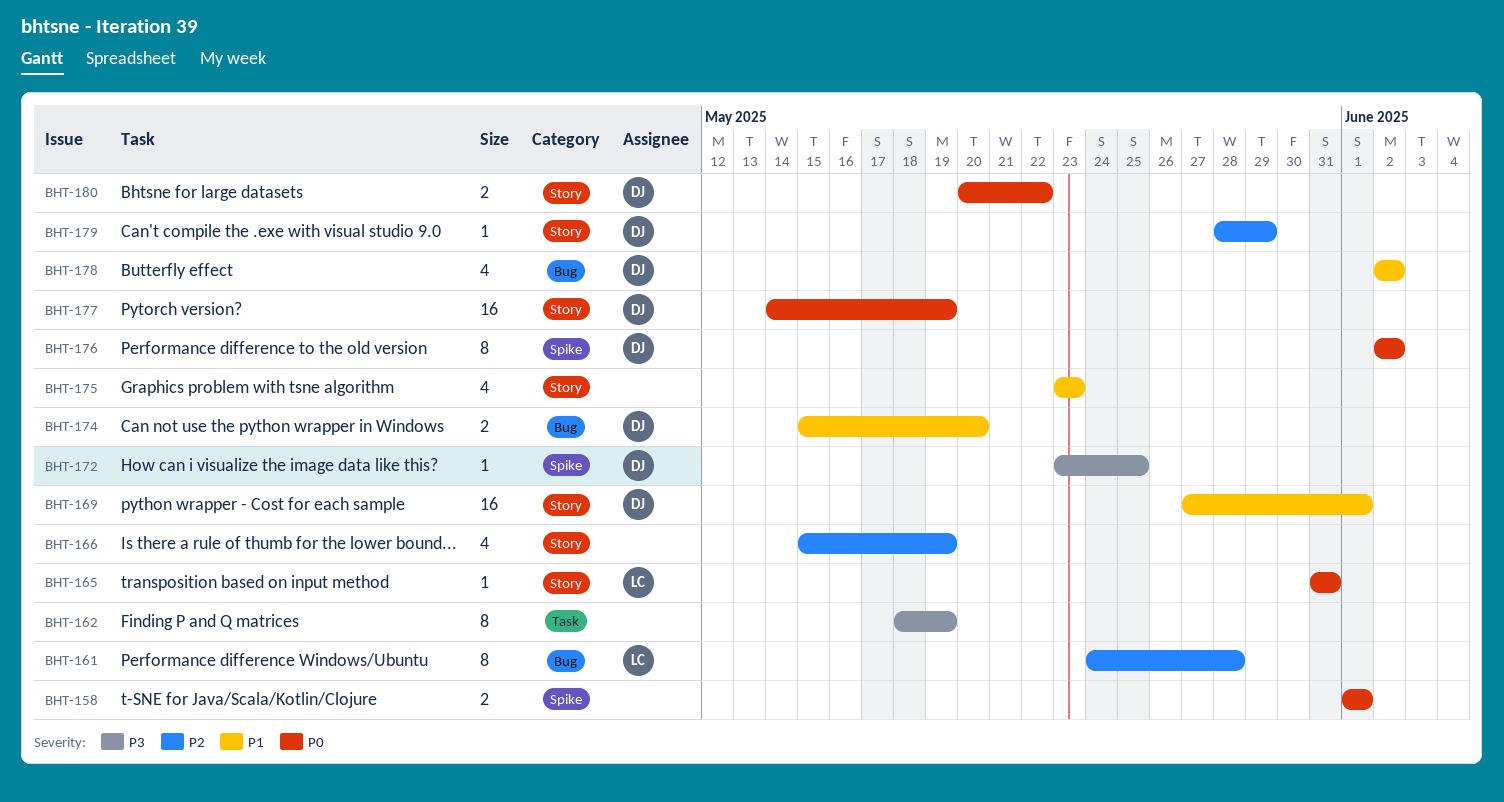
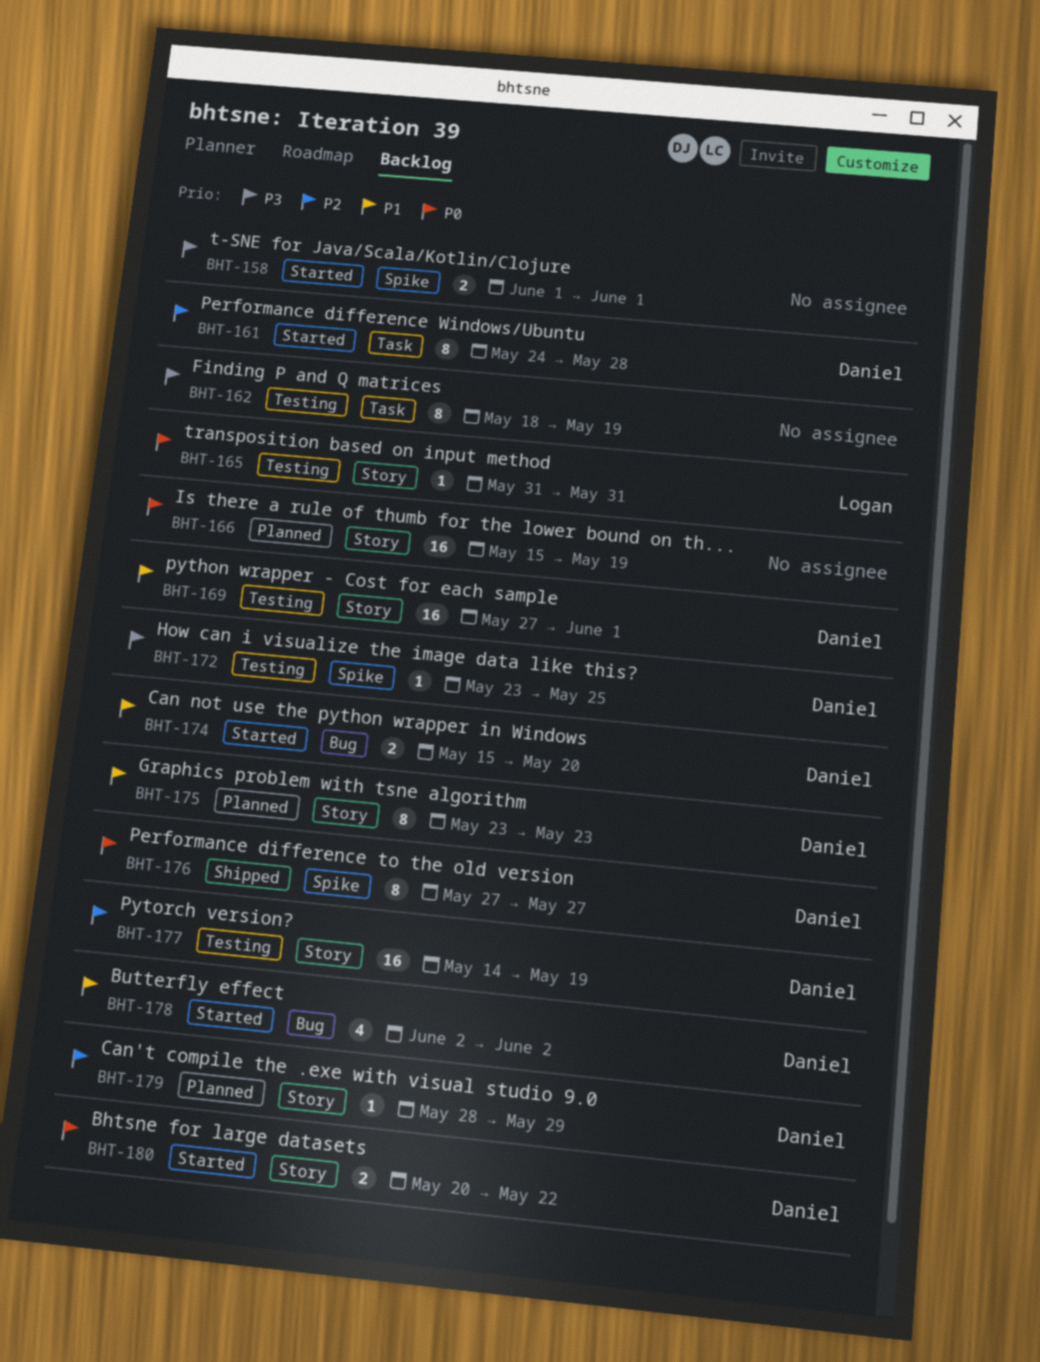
BHT-158, priority: P0 -> P3
BHT-161, owner: Logan -> Daniel
BHT-161, label: Bug -> Task
BHT-166, priority: P2 -> P0
BHT-166, estimate: 4 -> 16
BHT-175, owner: none -> Daniel
BHT-175, estimate: 4 -> 8
BHT-176, start: Jun 2 -> May 27
BHT-176, due: Jun 2 -> May 27
BHT-177, priority: P0 -> P2

